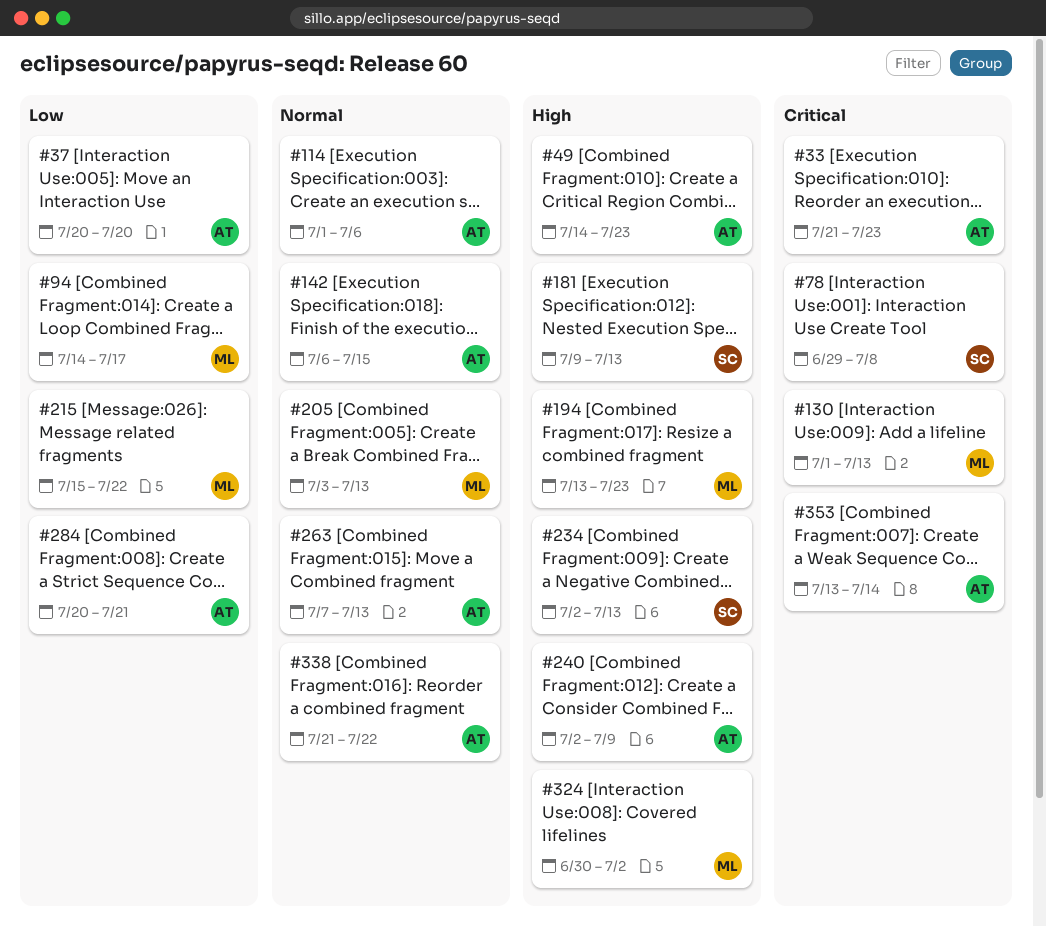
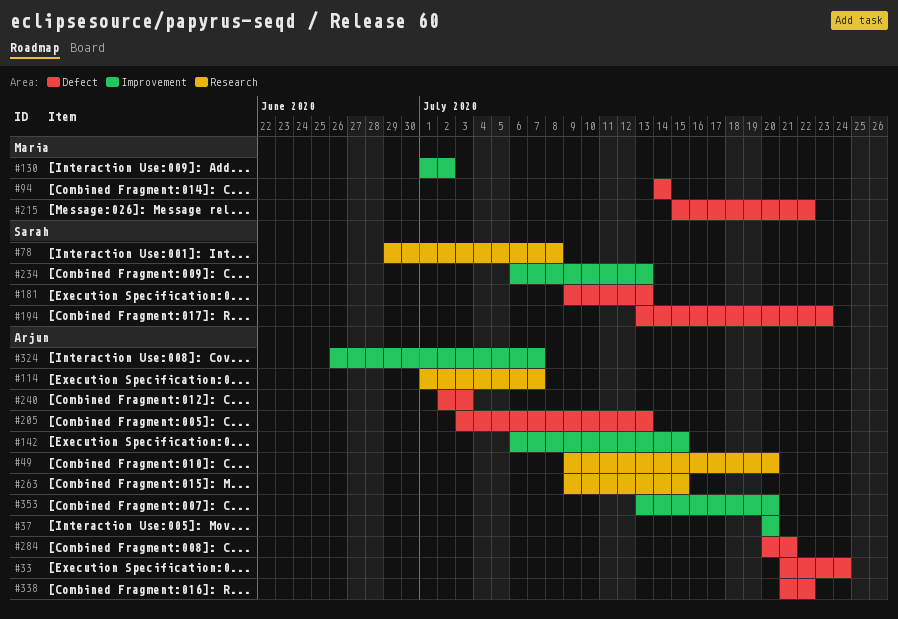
#33, due: Jul 23 -> Jul 24
#49, start: Jul 14 -> Jul 9
#49, due: Jul 23 -> Jul 20
#94, due: Jul 17 -> Jul 14
#114, due: Jul 6 -> Jul 7
#130, due: Jul 13 -> Jul 2
#194, owner: Maria -> Sarah
#205, owner: Maria -> Arjun
#234, start: Jul 2 -> Jul 6
#240, due: Jul 9 -> Jul 3
#263, start: Jul 7 -> Jul 9
#263, due: Jul 13 -> Jul 15
#324, owner: Maria -> Arjun
#324, start: Jun 30 -> Jun 26
#324, due: Jul 2 -> Jul 7
#353, due: Jul 14 -> Jul 20

